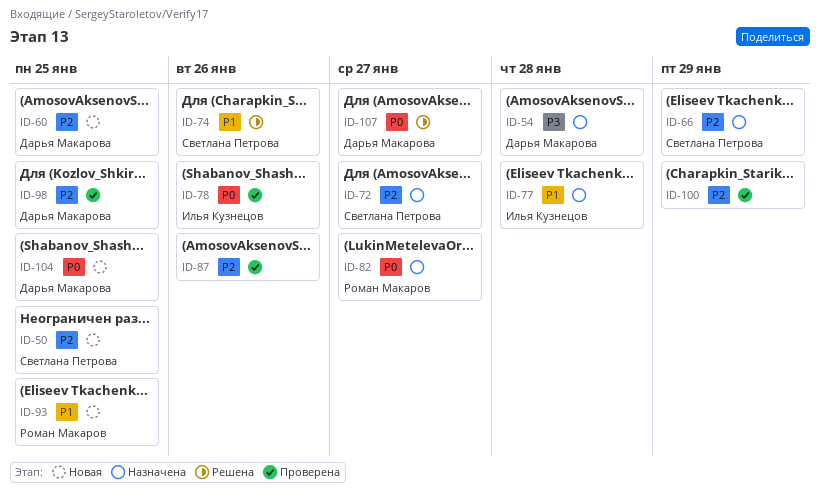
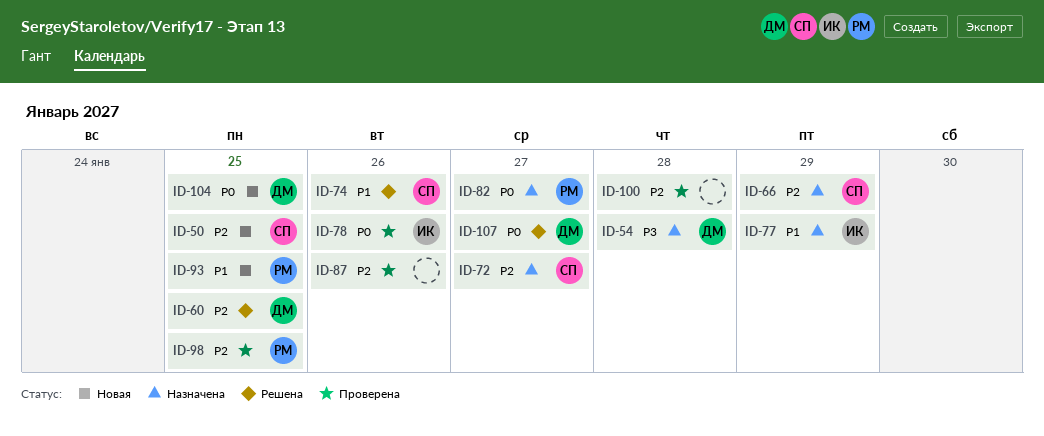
ID-60, status: Новая -> Решена
ID-77, due: Jan 28 -> Jan 29
ID-98, owner: Дарья Макарова -> Роман Макаров
ID-100, due: Jan 29 -> Jan 28

